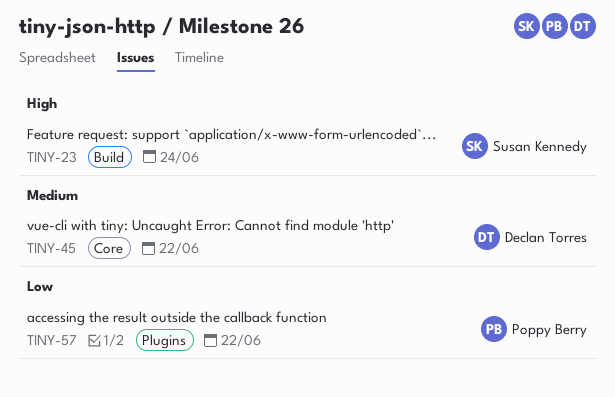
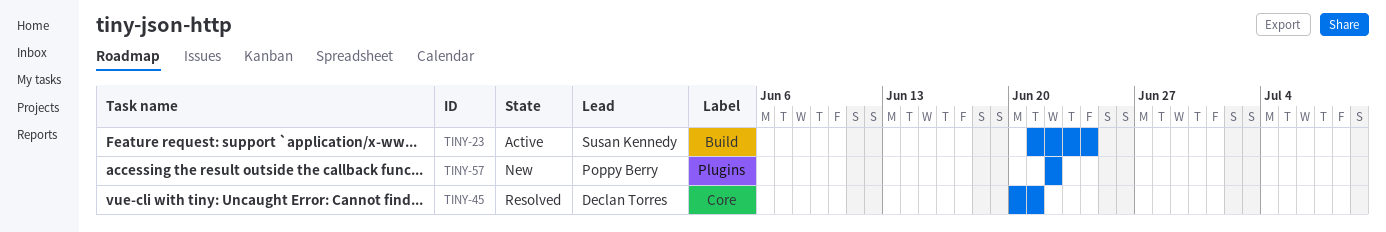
TINY-45, due: Jun 22 -> Jun 21

